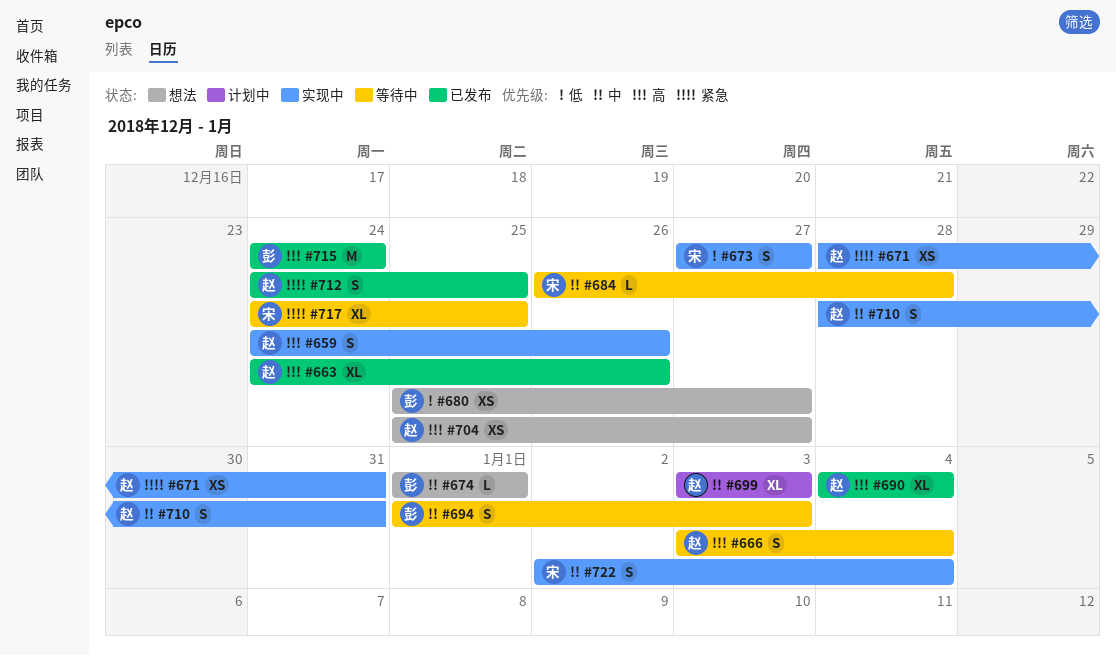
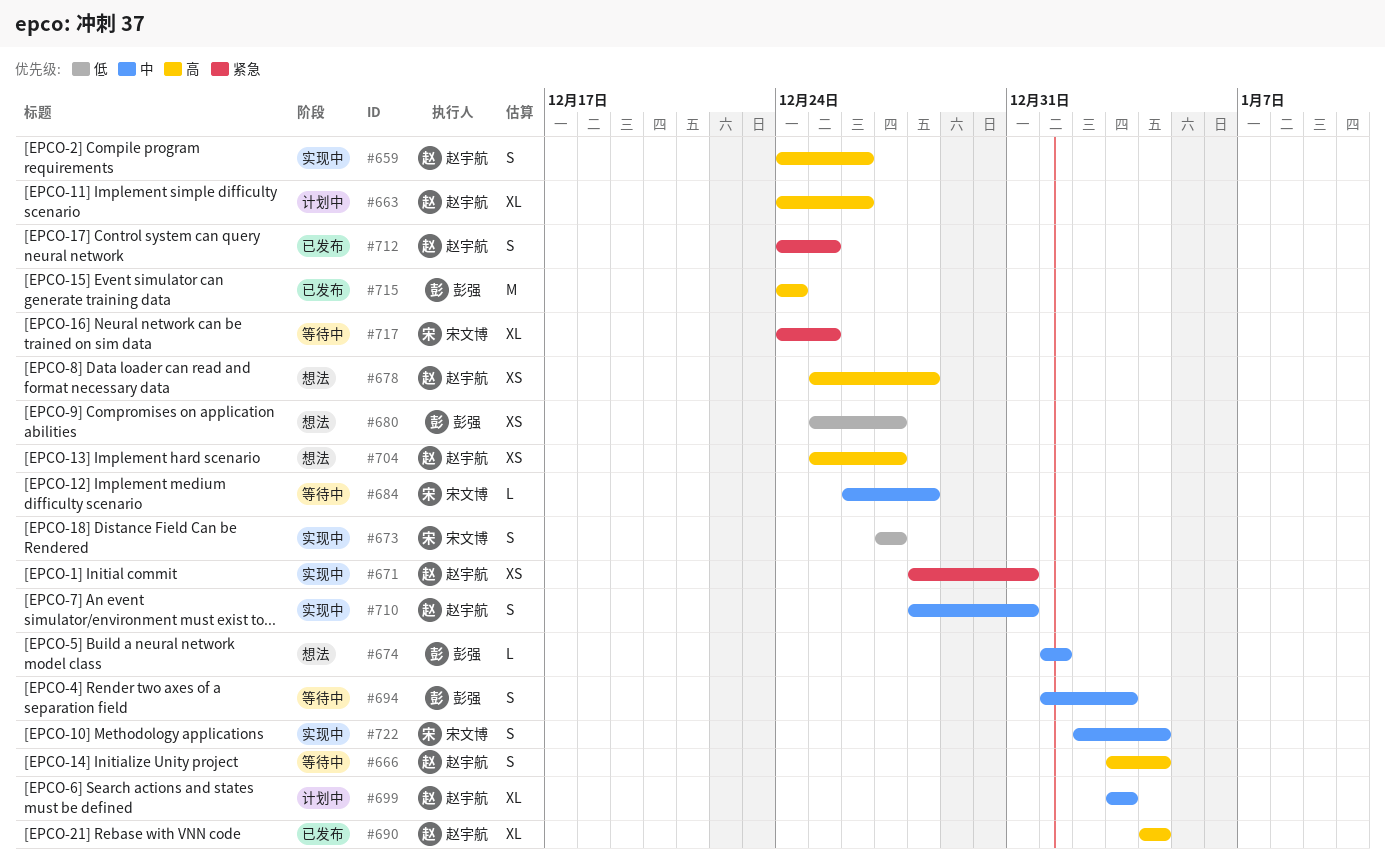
#663, status: 已发布 -> 计划中
#678: none -> present

